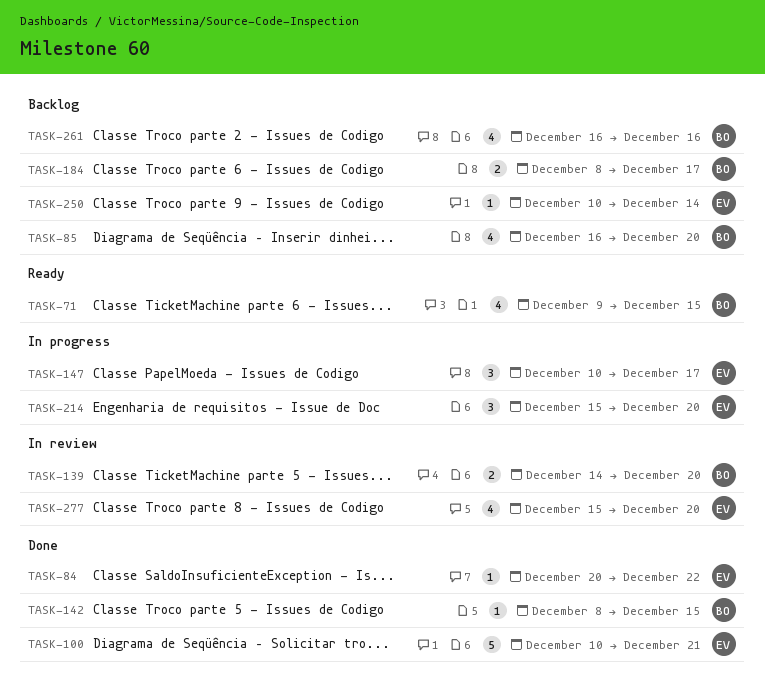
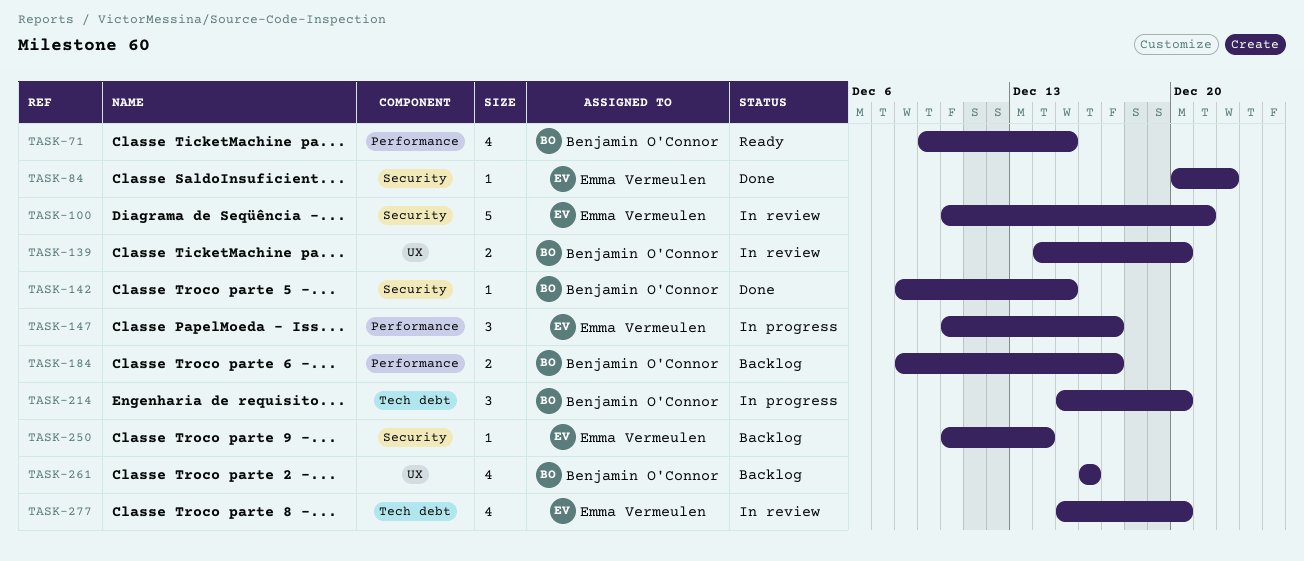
TASK-85: present -> none
TASK-100, status: Done -> In review
TASK-214, owner: Emma Vermeulen -> Benjamin O'Connor

